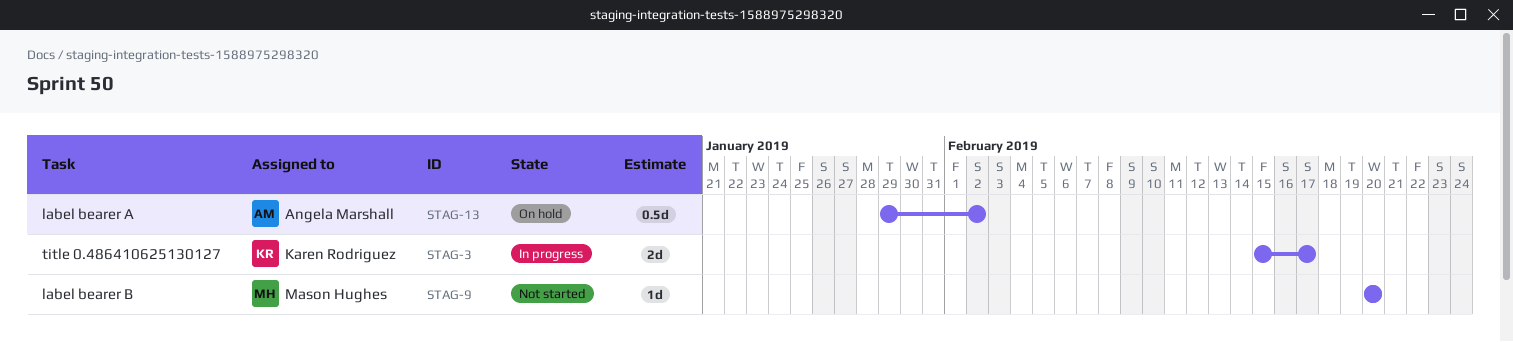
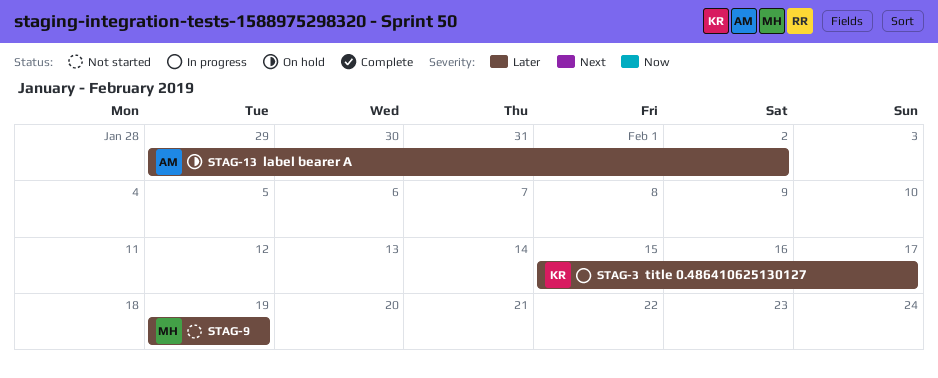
STAG-9, start: Feb 20 -> Feb 19
STAG-9, due: Feb 20 -> Feb 19

